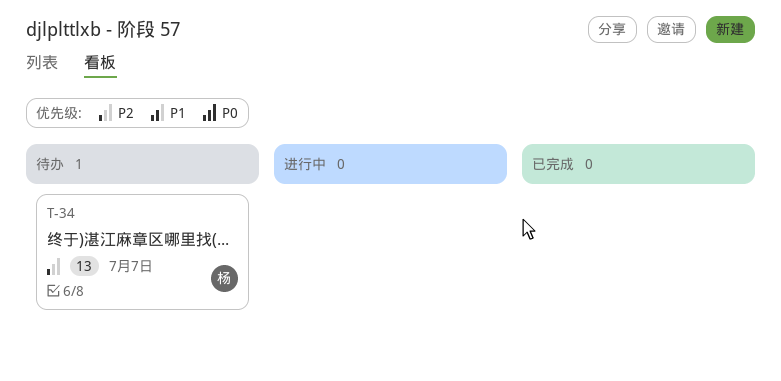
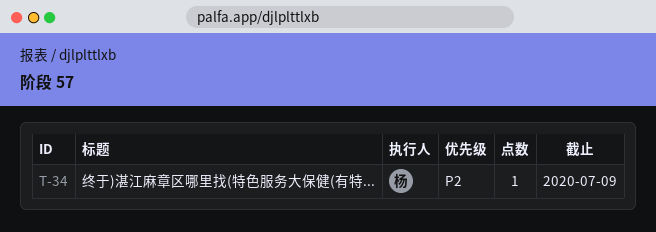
T-34, estimate: 13 -> 1
T-34, due: Jul 7 -> Jul 9

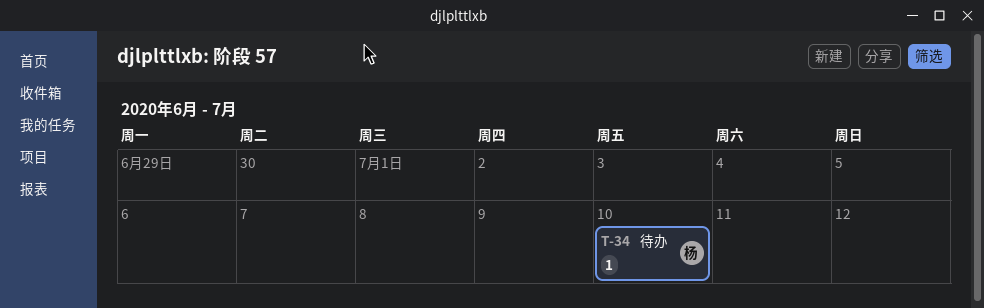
T-34, due: Jul 9 -> Jul 10

